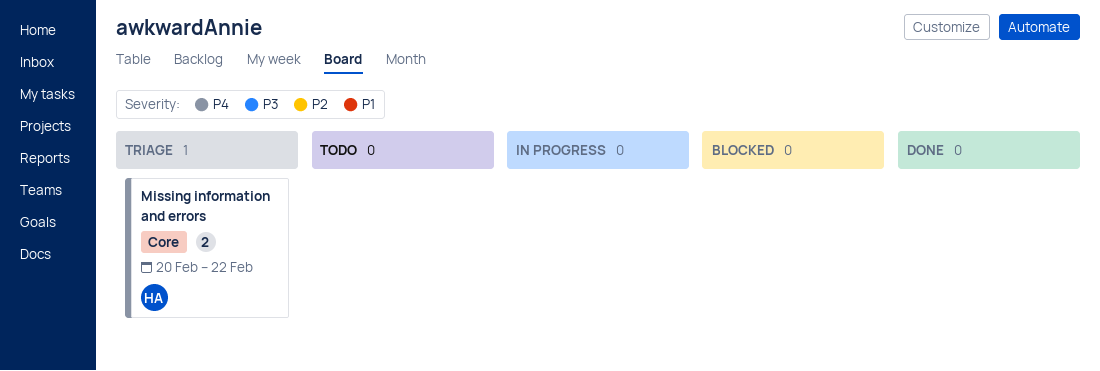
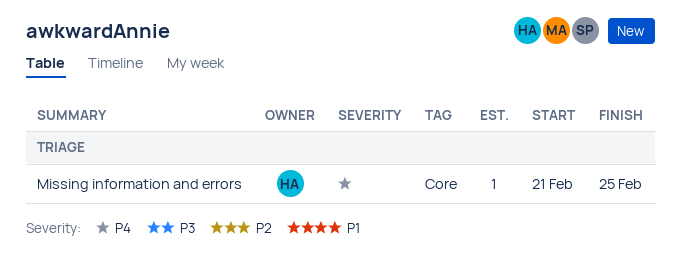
Missing information and errors, estimate: 2 -> 1
Missing information and errors, start: Feb 20 -> Feb 21
Missing information and errors, due: Feb 22 -> Feb 25

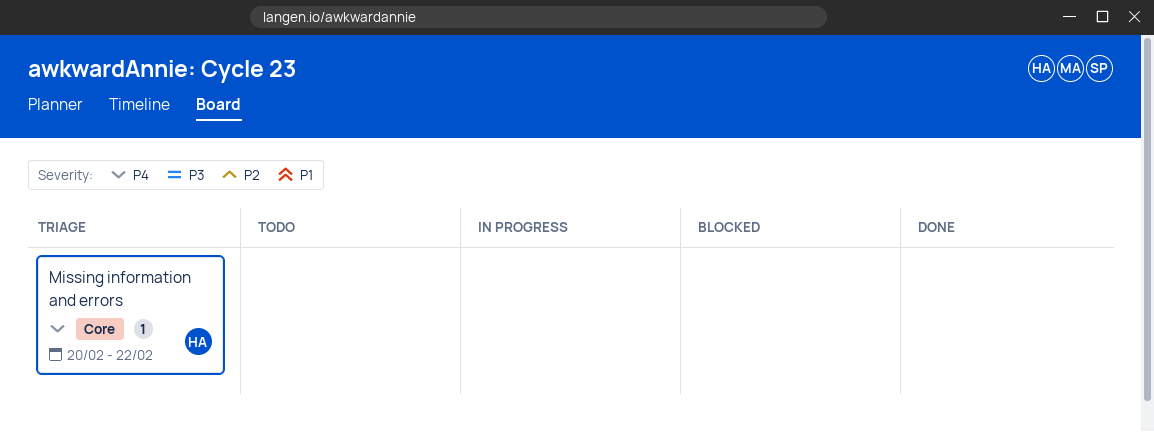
Missing information and errors, start: Feb 21 -> Feb 20
Missing information and errors, due: Feb 25 -> Feb 22

